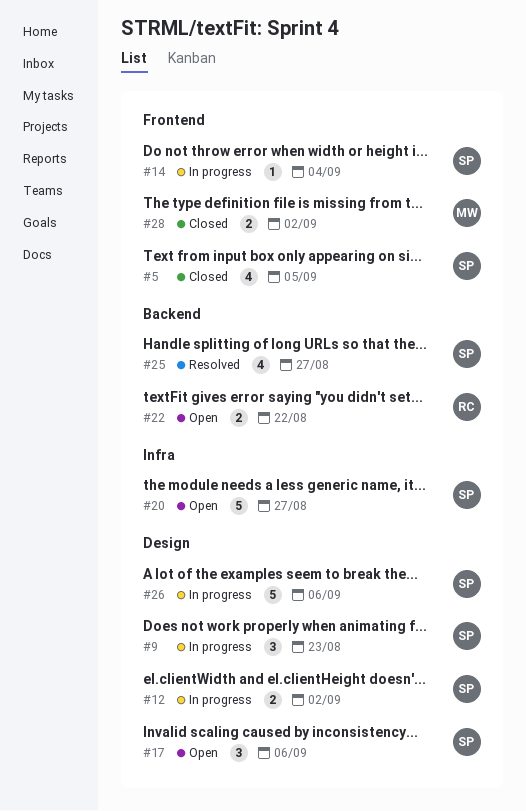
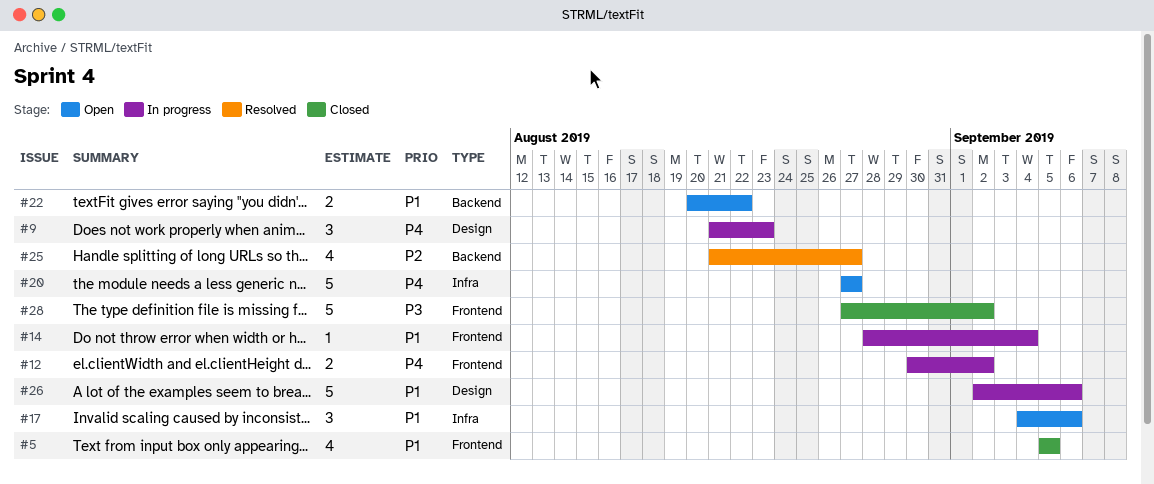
#12, label: Design -> Frontend
#17, label: Design -> Infra
#28, estimate: 2 -> 5

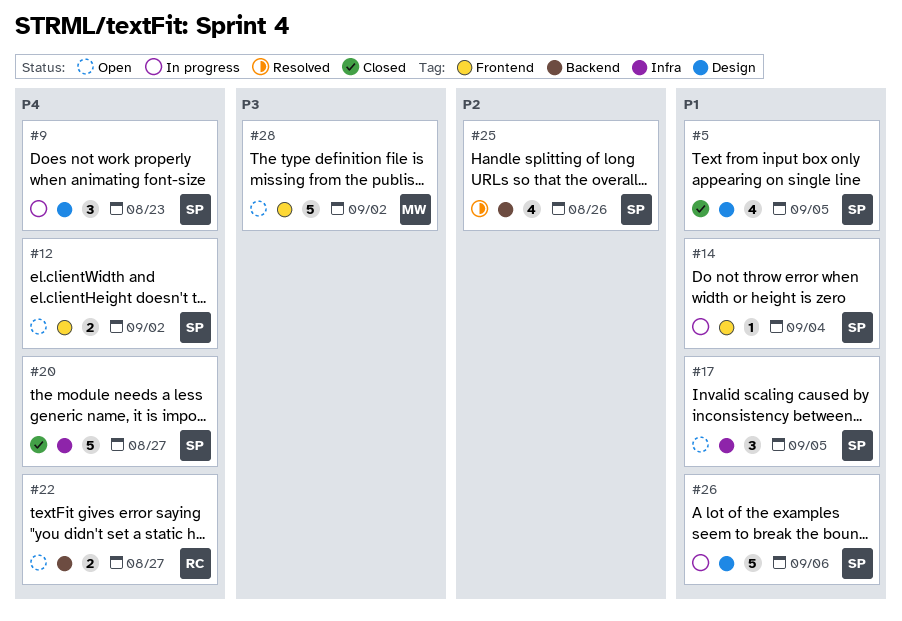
#5, label: Frontend -> Design
#12, status: In progress -> Open
#17, due: Sep 6 -> Sep 5
#20, status: Open -> Closed
#22, priority: P1 -> P4
#22, due: Aug 22 -> Aug 27
#25, due: Aug 27 -> Aug 26
#28, status: Closed -> Open

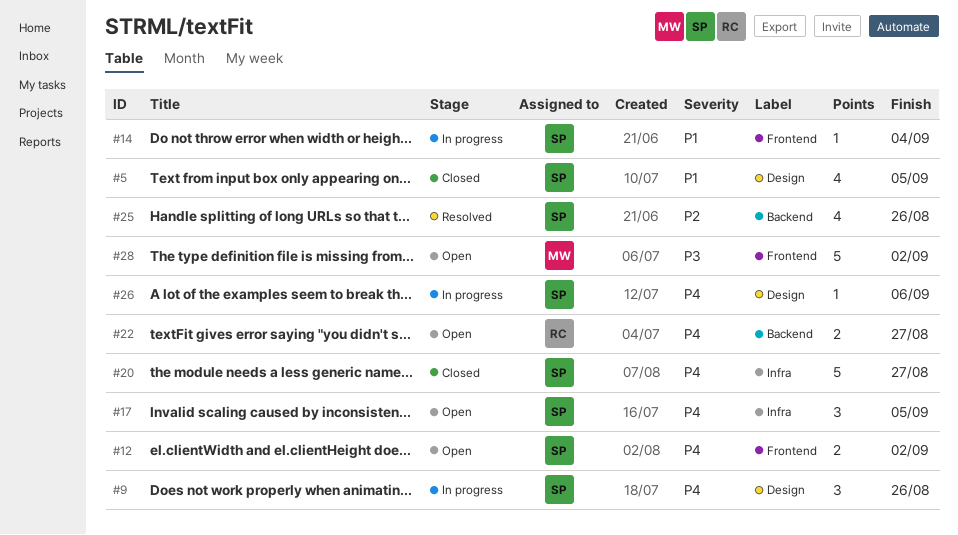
#9, due: Aug 23 -> Aug 26
#17, priority: P1 -> P4
#26, priority: P1 -> P4
#26, estimate: 5 -> 1

